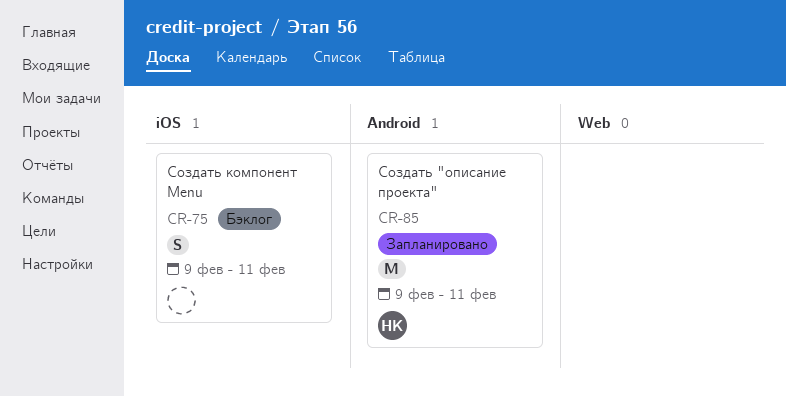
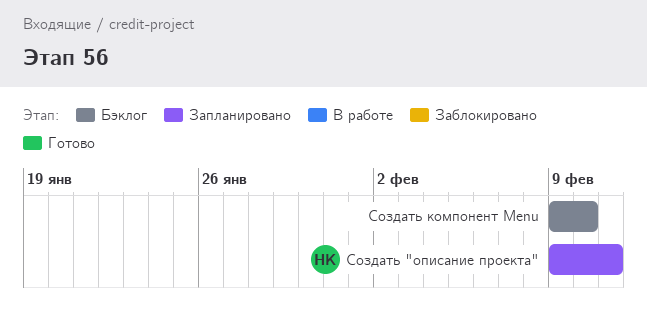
Создать компонент Menu, due: Feb 11 -> Feb 10

